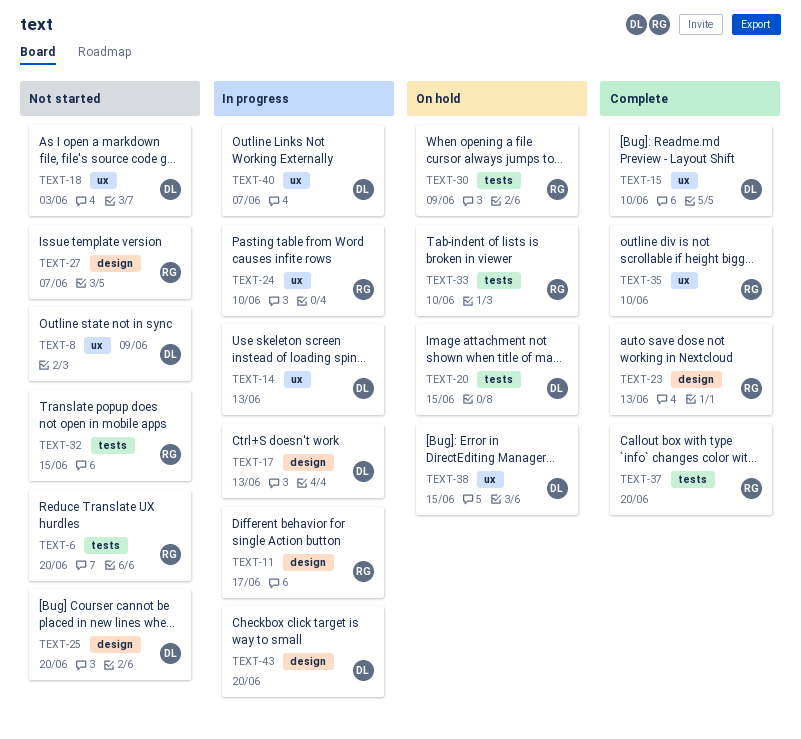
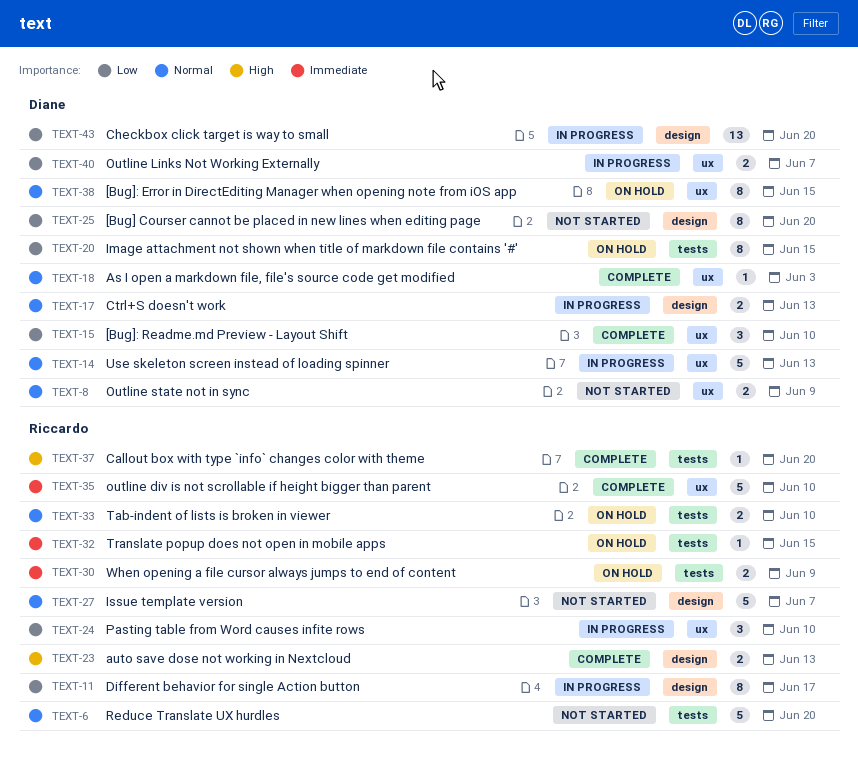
TEXT-18, status: Not started -> Complete
TEXT-32, status: Not started -> On hold

